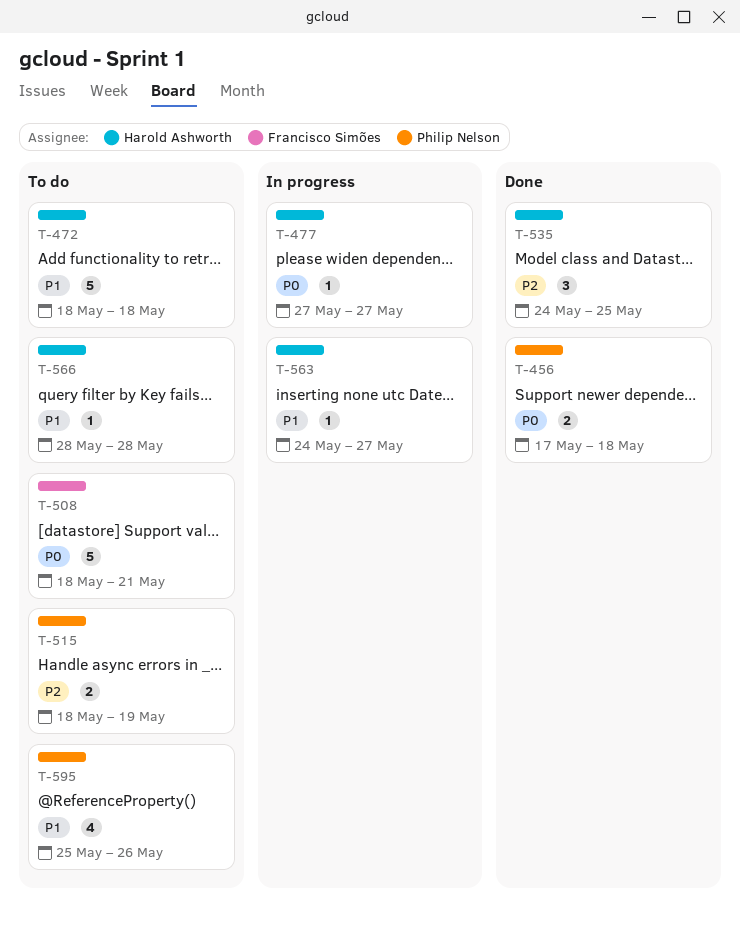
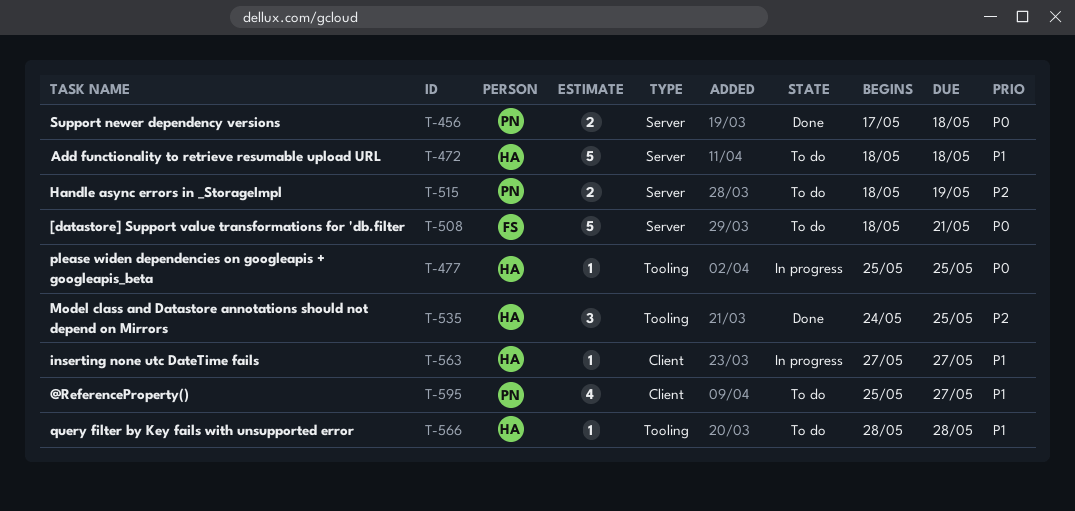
T-477, start: May 27 -> May 25
T-477, due: May 27 -> May 25
T-563, start: May 24 -> May 27
T-595, due: May 26 -> May 27

